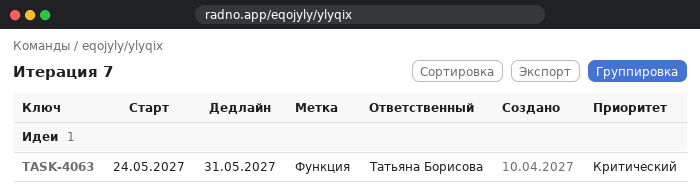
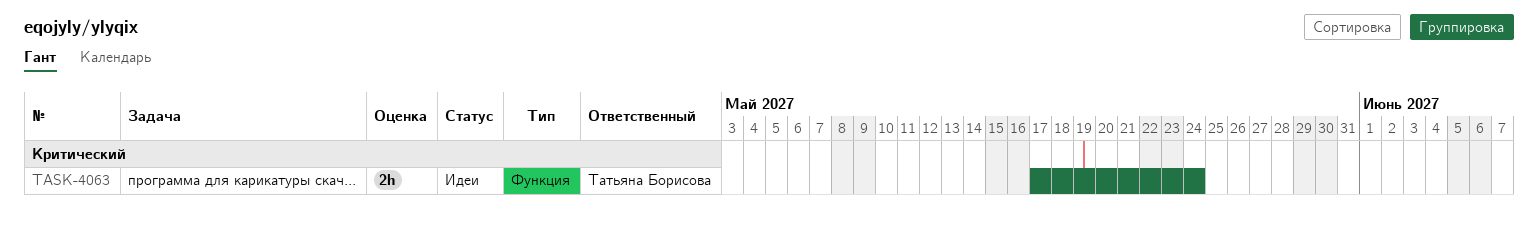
TASK-4063, start: May 24 -> May 17
TASK-4063, due: May 31 -> May 24

